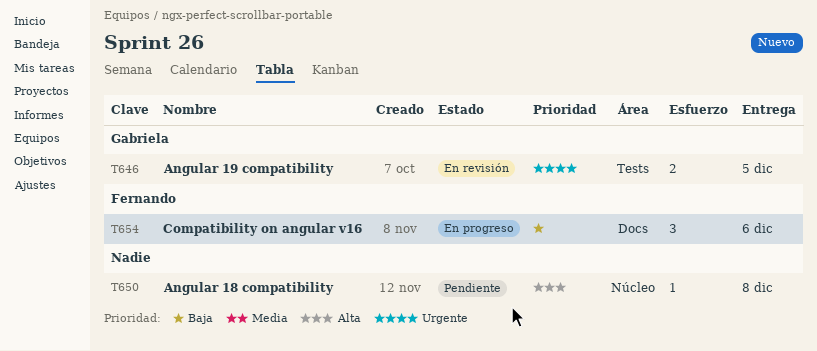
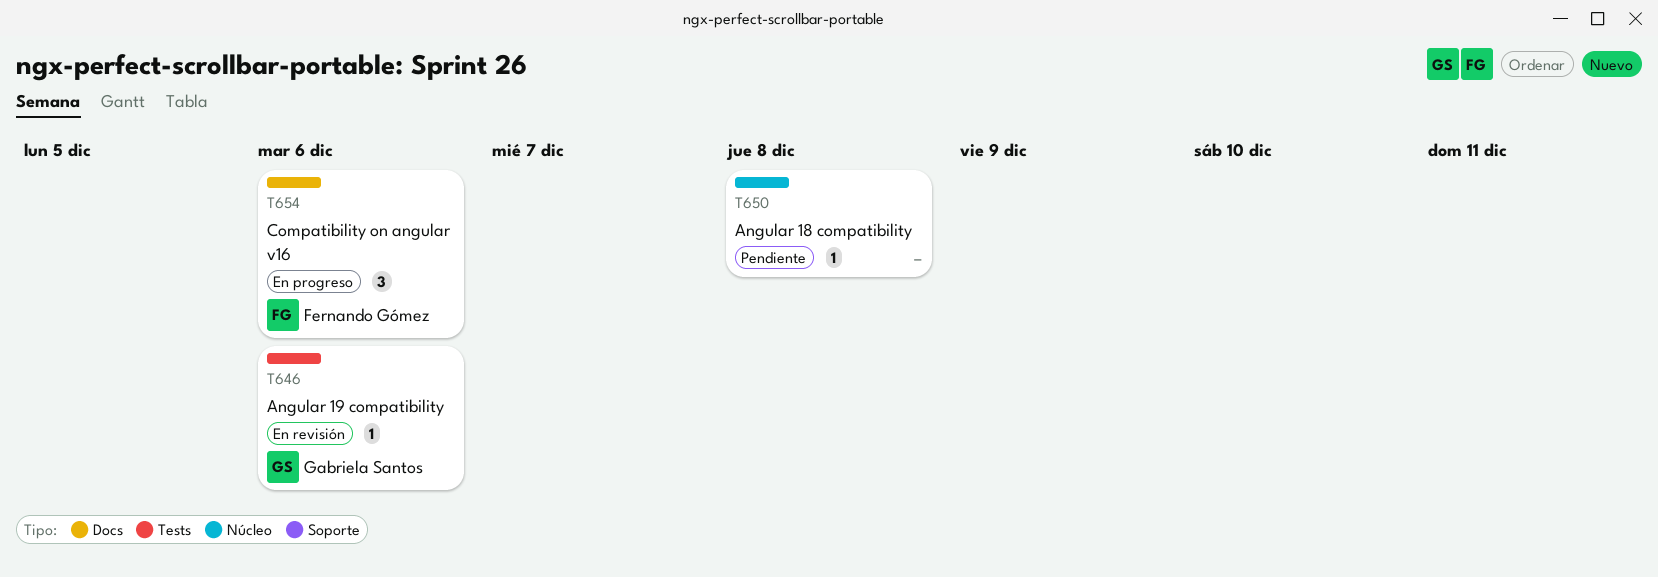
T646, estimate: 2 -> 1
T646, due: Dec 5 -> Dec 6

